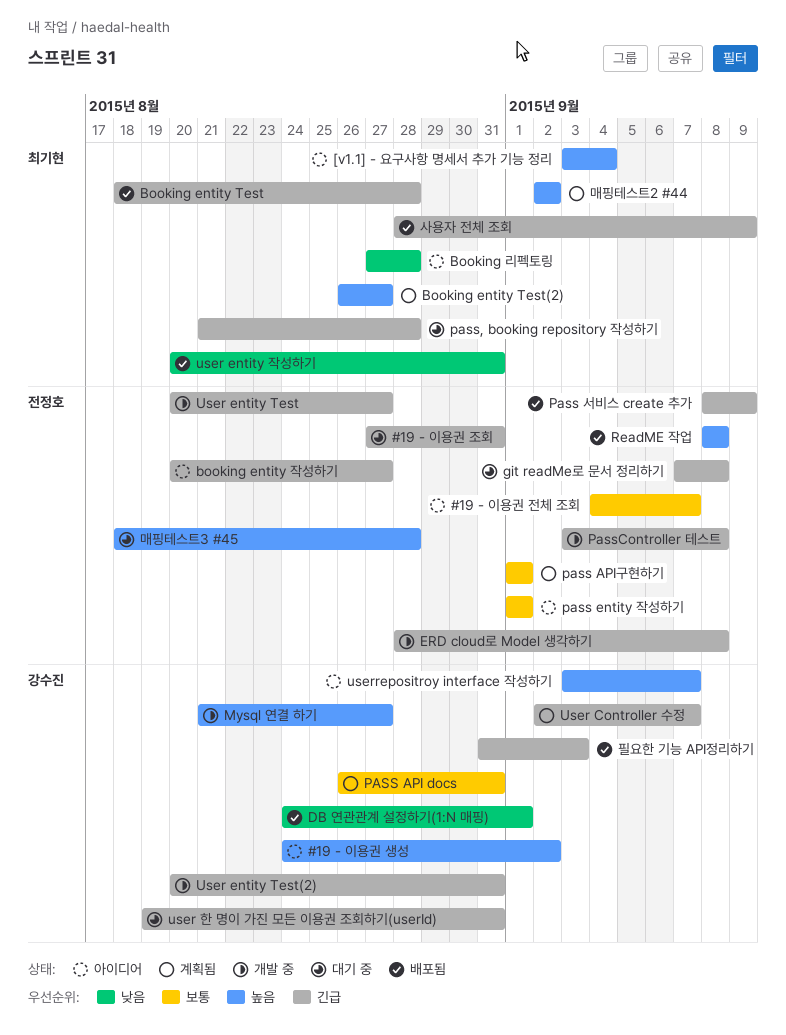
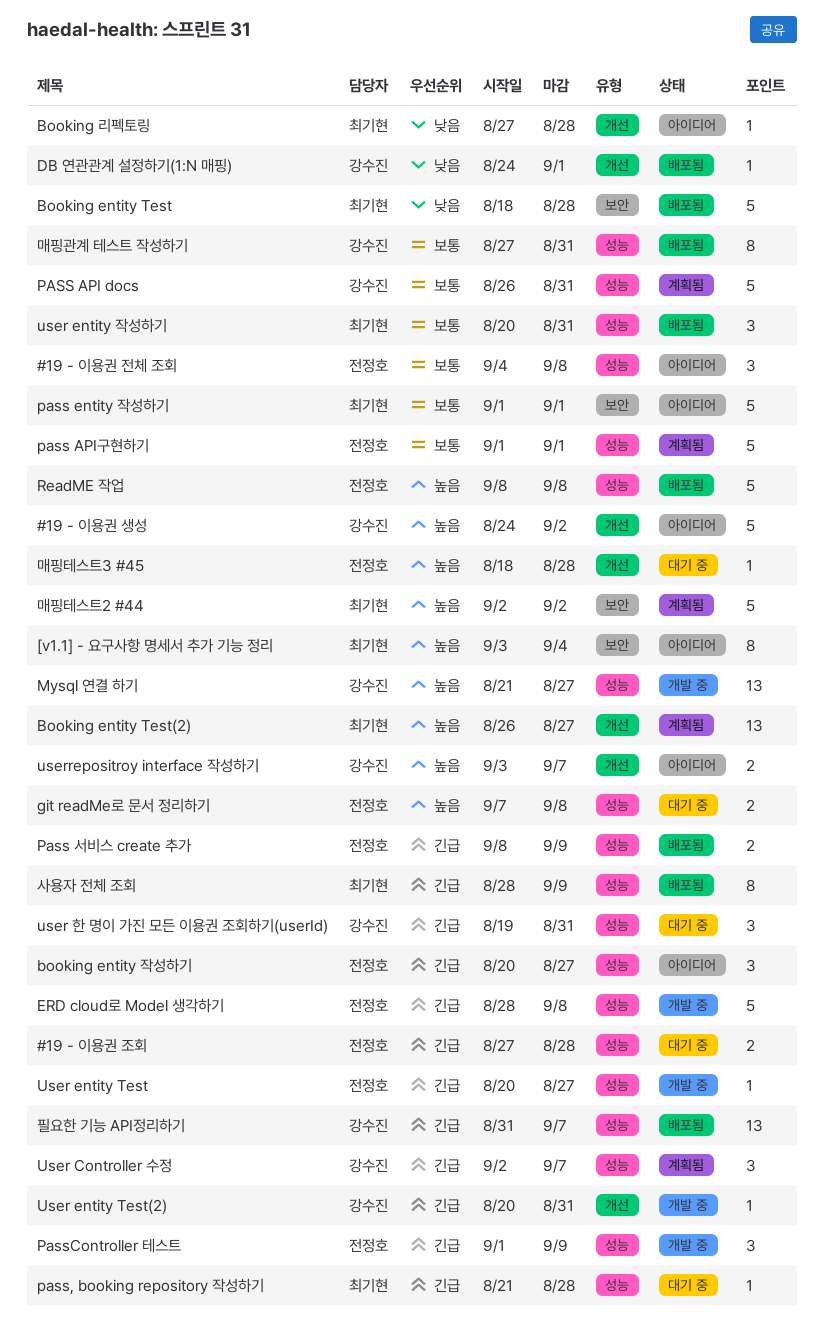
#19 - 이용권 전체 조회, due: Sep 7 -> Sep 8
#19 - 이용권 조회, due: Aug 31 -> Aug 28
Booking entity Test, priority: 긴급 -> 낮음
git readMe로 문서 정리하기, priority: 긴급 -> 높음
pass entity 작성하기, owner: 전정호 -> 최기현
PassController 테스트, start: Sep 3 -> Sep 1
PassController 테스트, due: Sep 8 -> Sep 9
user entity 작성하기, priority: 낮음 -> 보통
매핑관계 테스트 작성하기: none -> present
필요한 기능 API정리하기, due: Sep 3 -> Sep 7

